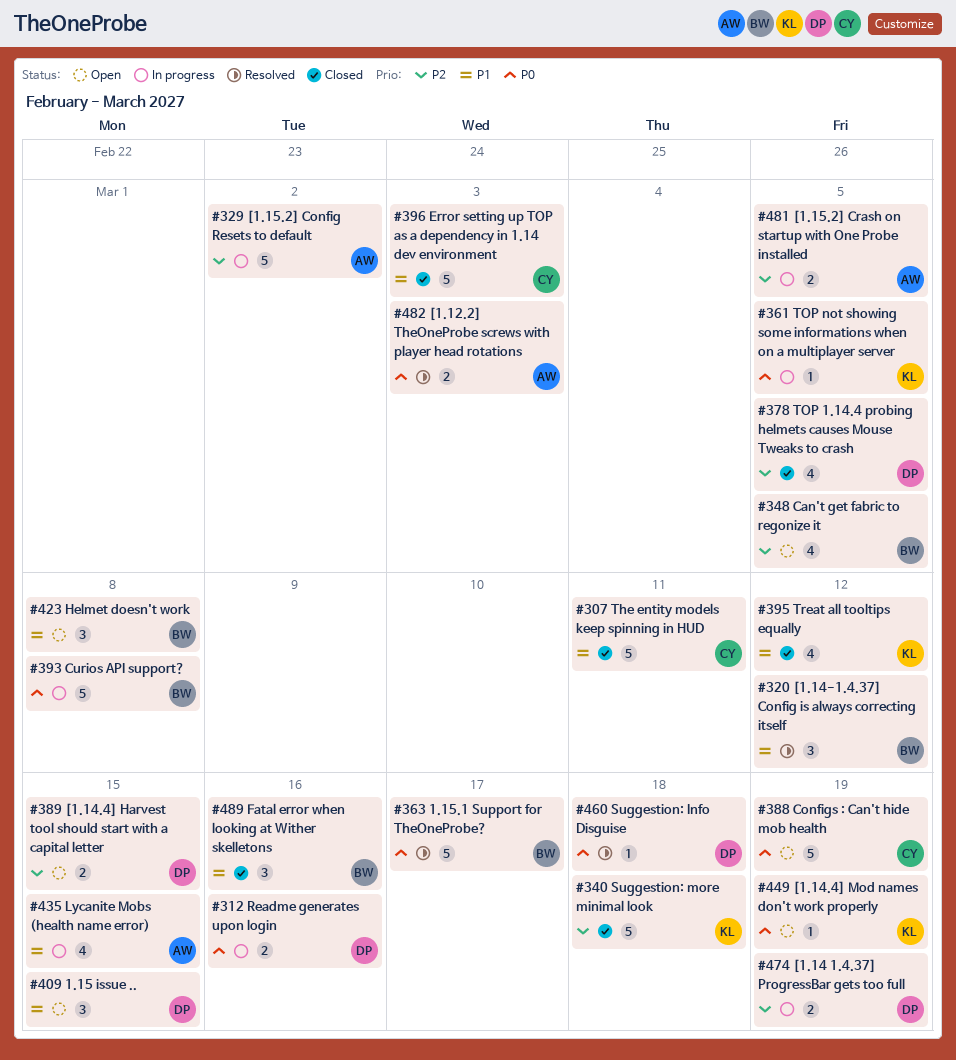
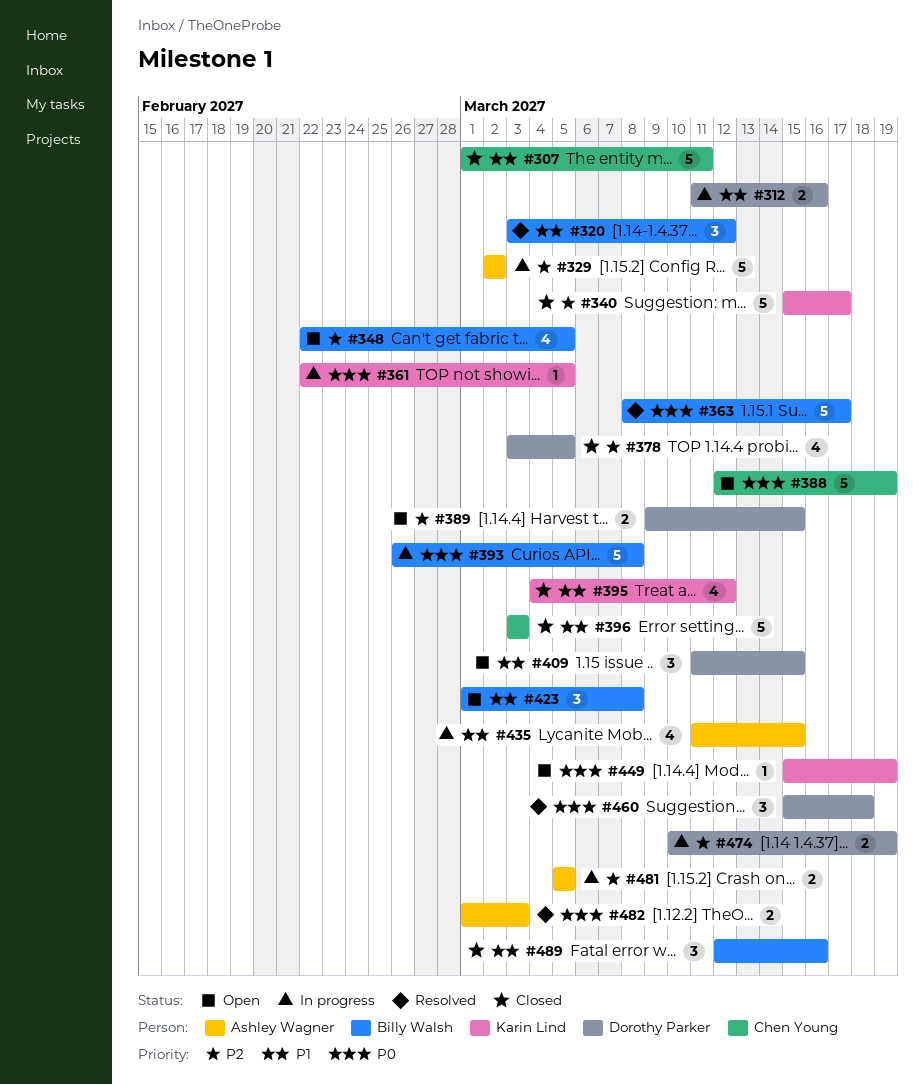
#312, priority: P0 -> P1
#340, due: Mar 18 -> Mar 17
#460, estimate: 1 -> 3

